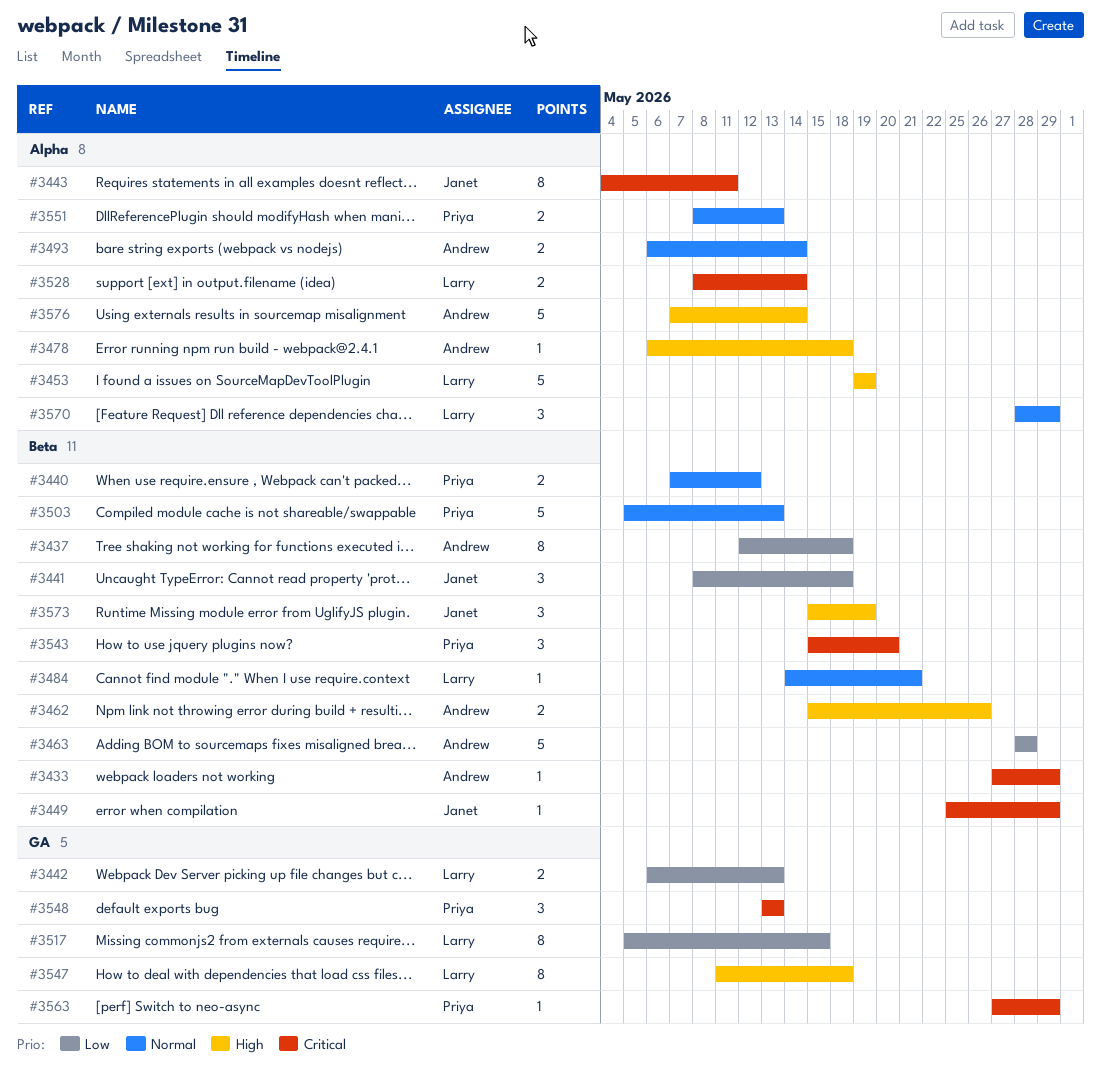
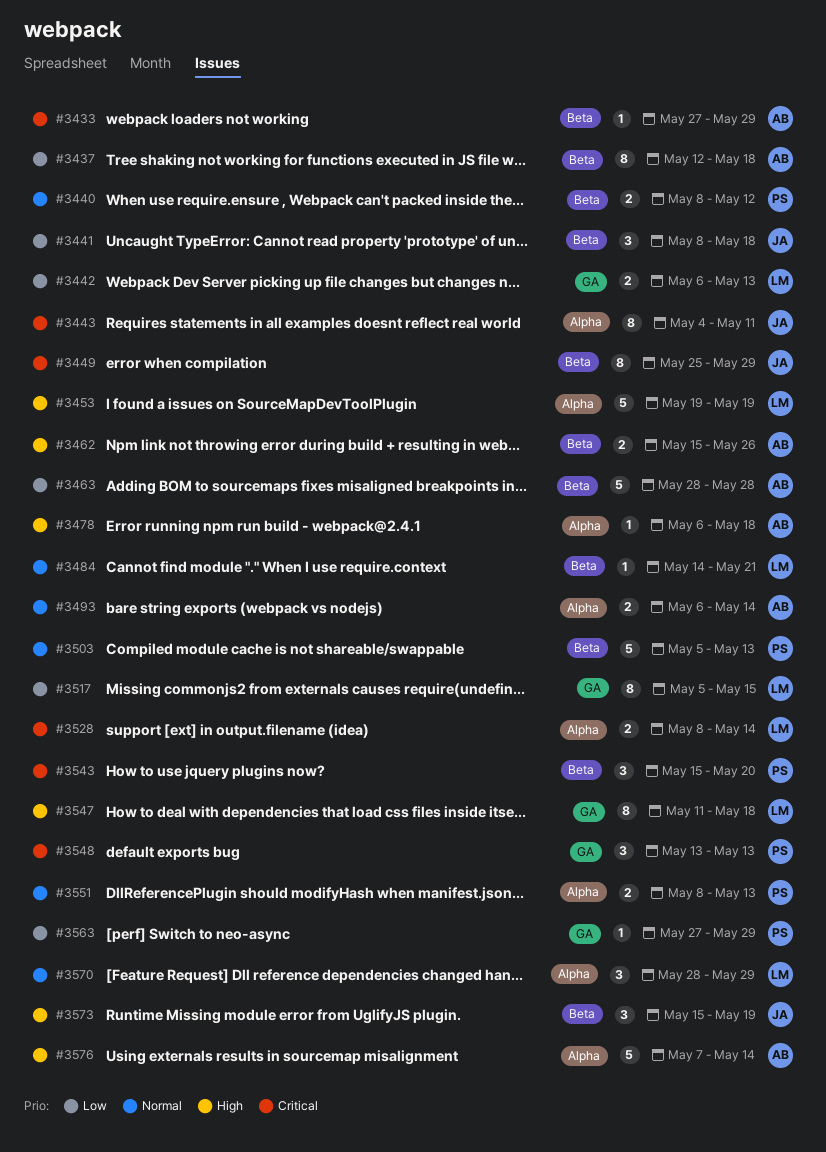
#3440, start: May 7 -> May 8
#3449, estimate: 1 -> 8
#3563, priority: Critical -> Low

